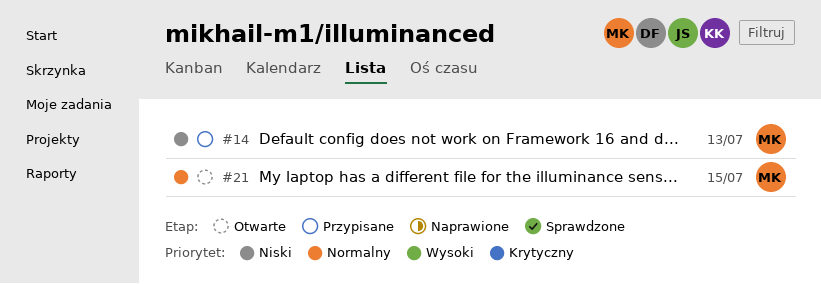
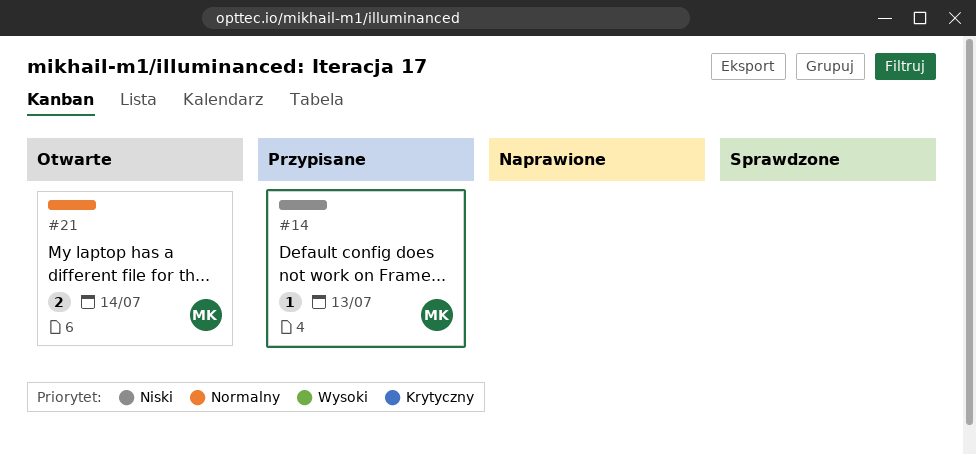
#21, due: Jul 15 -> Jul 14

